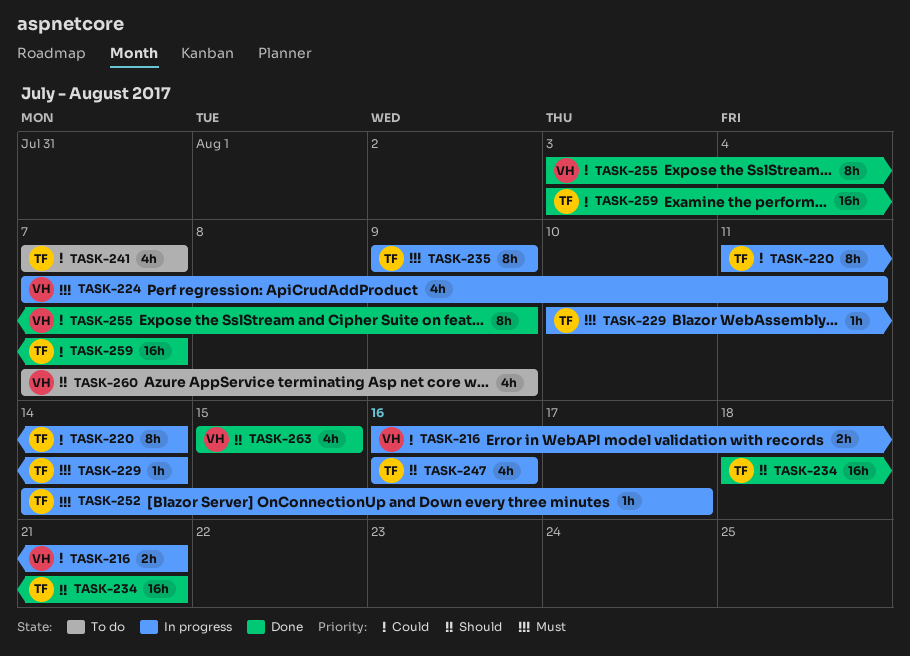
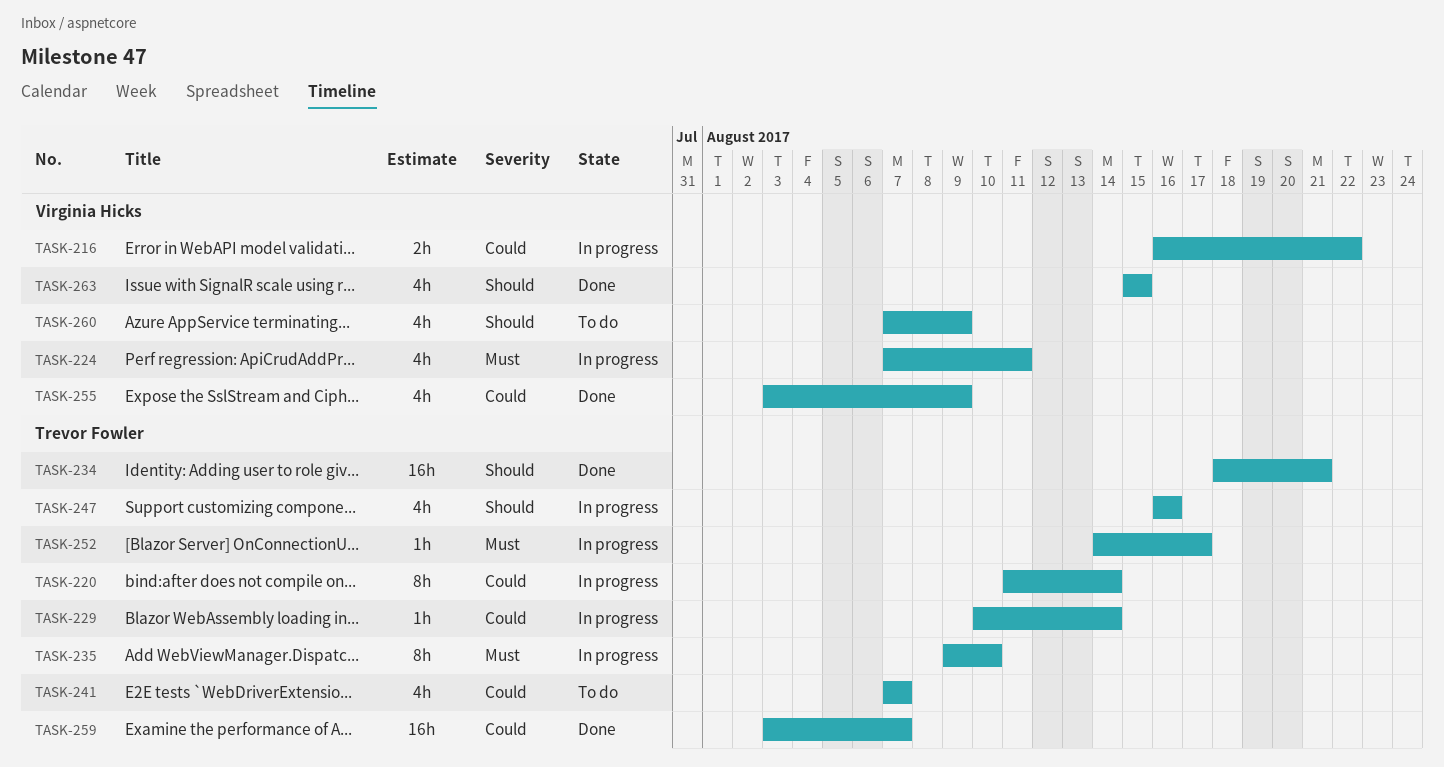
TASK-216, due: Aug 21 -> Aug 22
TASK-229, priority: Must -> Could
TASK-235, due: Aug 9 -> Aug 10
TASK-255, estimate: 8h -> 4h

